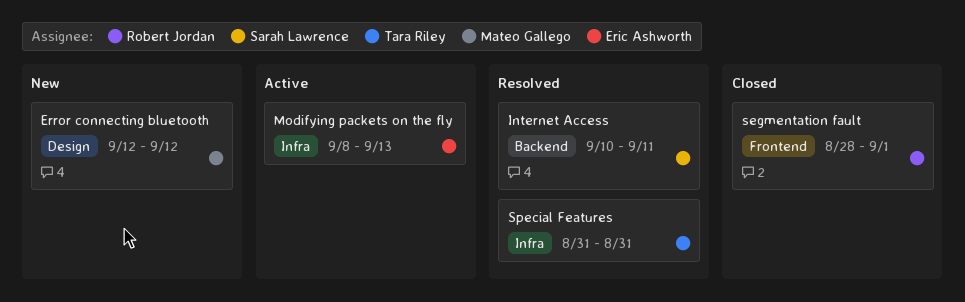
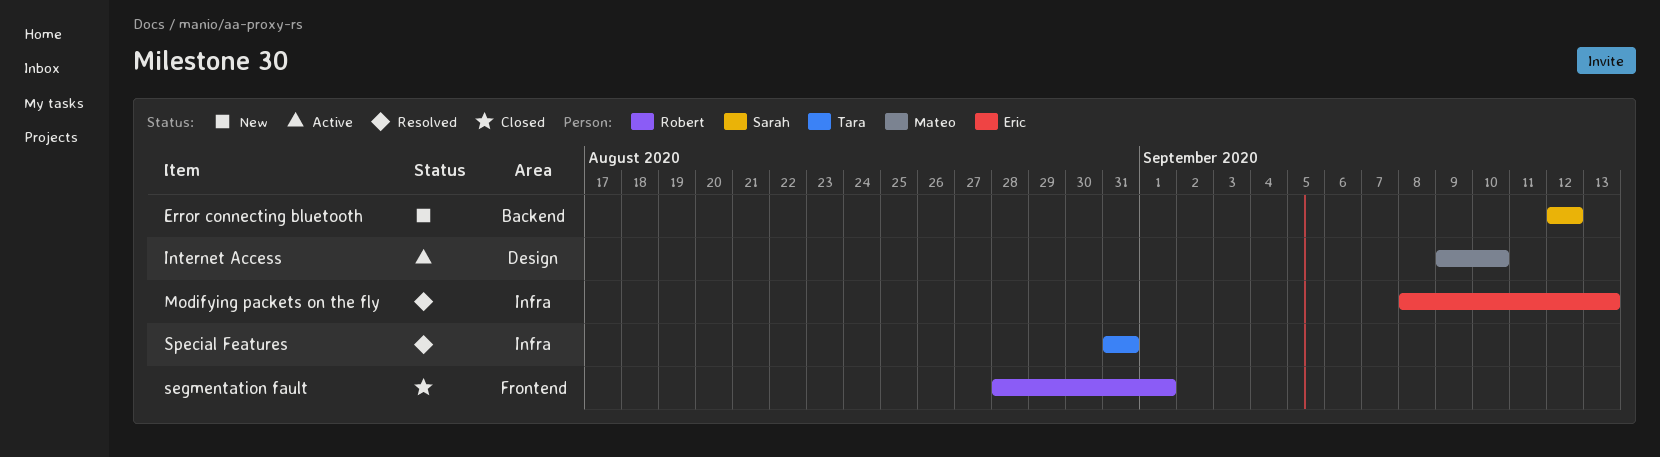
Error connecting bluetooth, owner: Mateo Gallego -> Sarah Lawrence
Error connecting bluetooth, label: Design -> Backend
Internet Access, status: Resolved -> Active
Internet Access, owner: Sarah Lawrence -> Mateo Gallego
Internet Access, label: Backend -> Design
Internet Access, start: Sep 10 -> Sep 9
Internet Access, due: Sep 11 -> Sep 10
Modifying packets on the fly, status: Active -> Resolved

